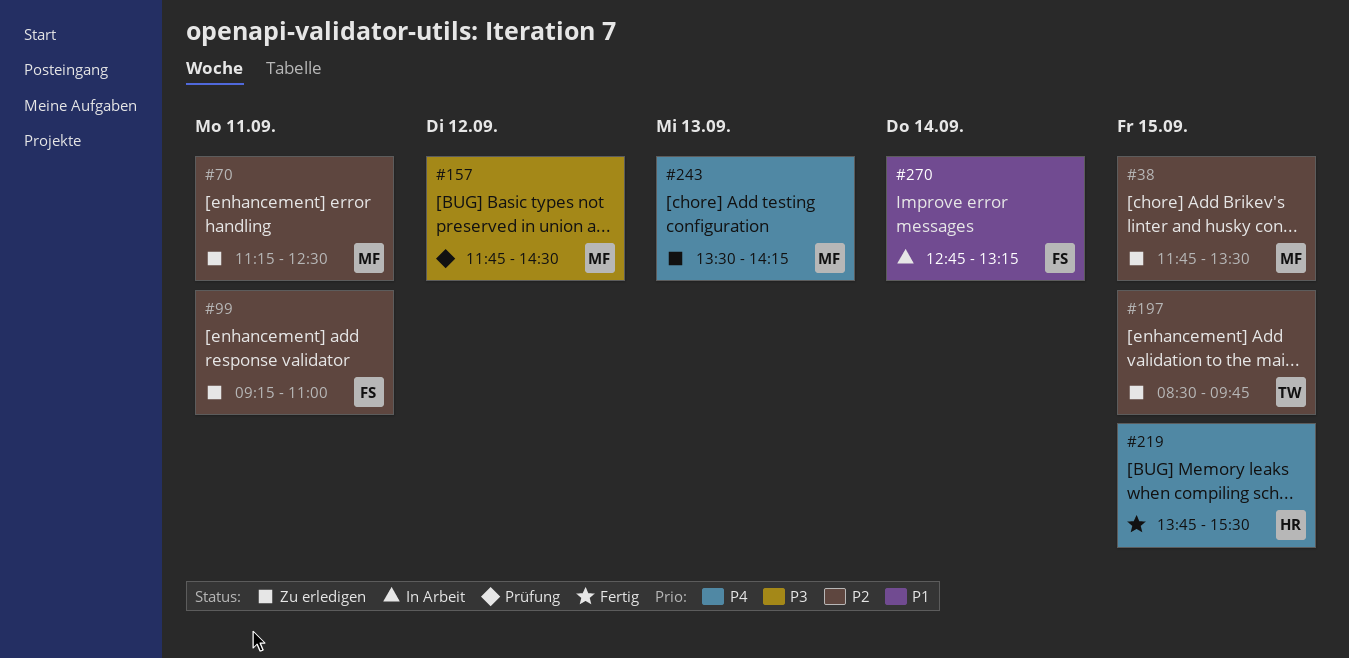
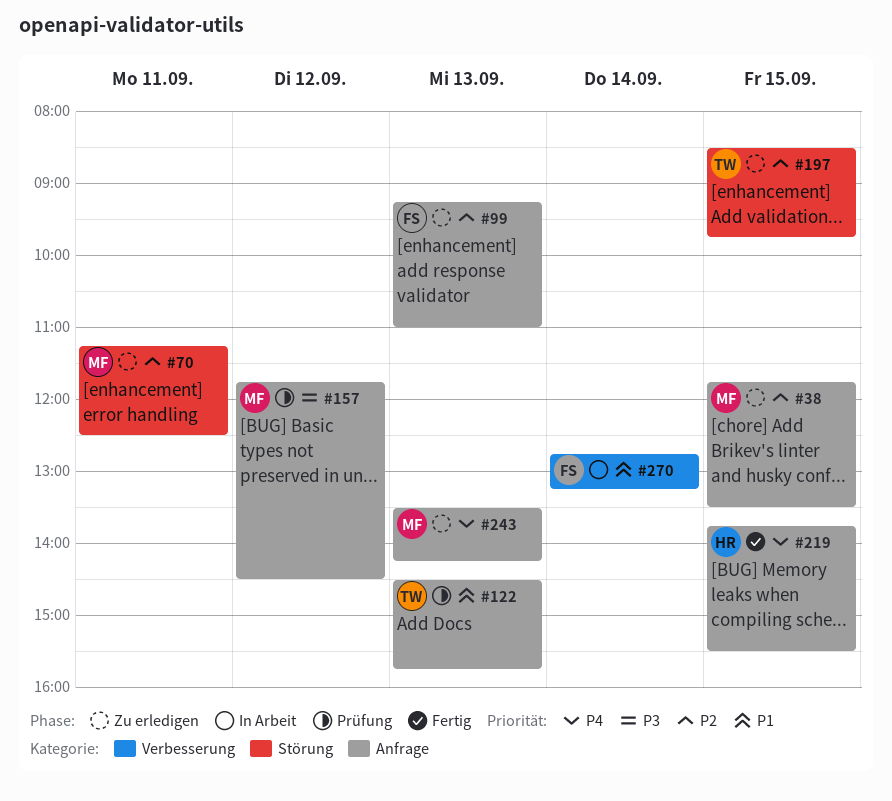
#99, day: Sep 11 -> Sep 13
#122: none -> present

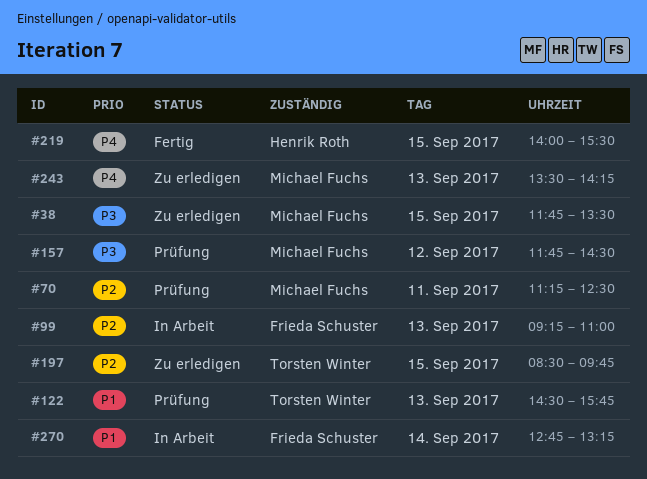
#38, priority: P2 -> P3
#70, status: Zu erledigen -> Prüfung
#99, status: Zu erledigen -> In Arbeit
#219, begins: 13:45 -> 14:00

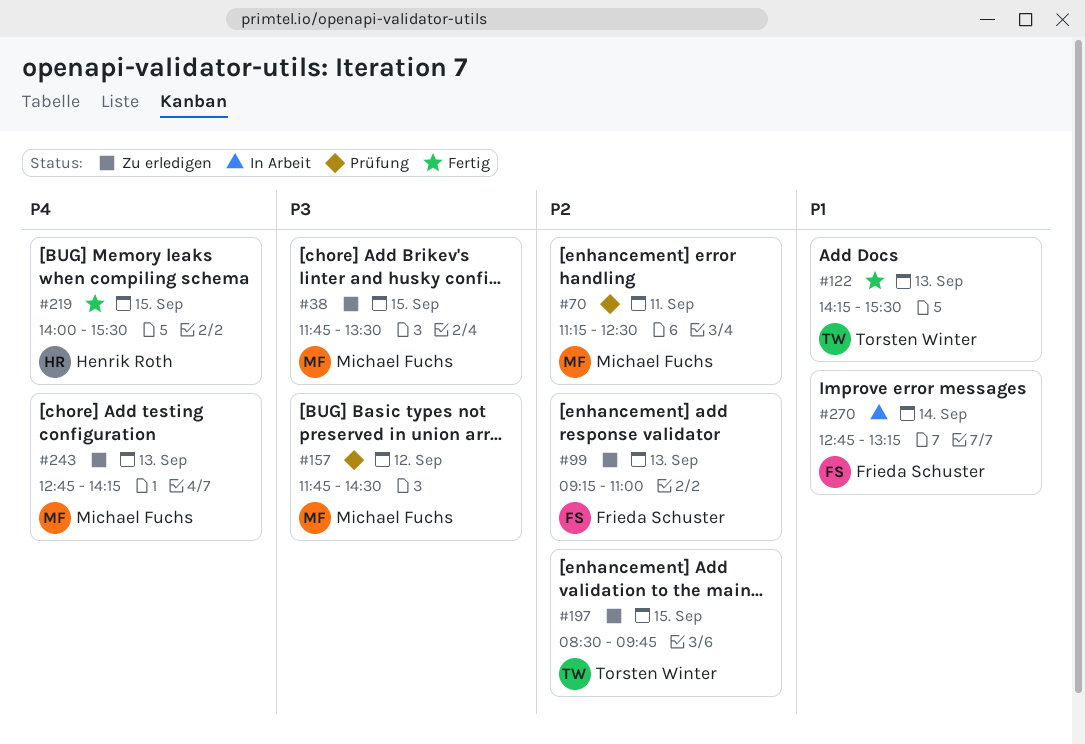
#99, status: In Arbeit -> Zu erledigen
#122, status: Prüfung -> Fertig
#122, begins: 14:30 -> 14:15
#122, ends: 15:45 -> 15:30
#243, begins: 13:30 -> 12:45

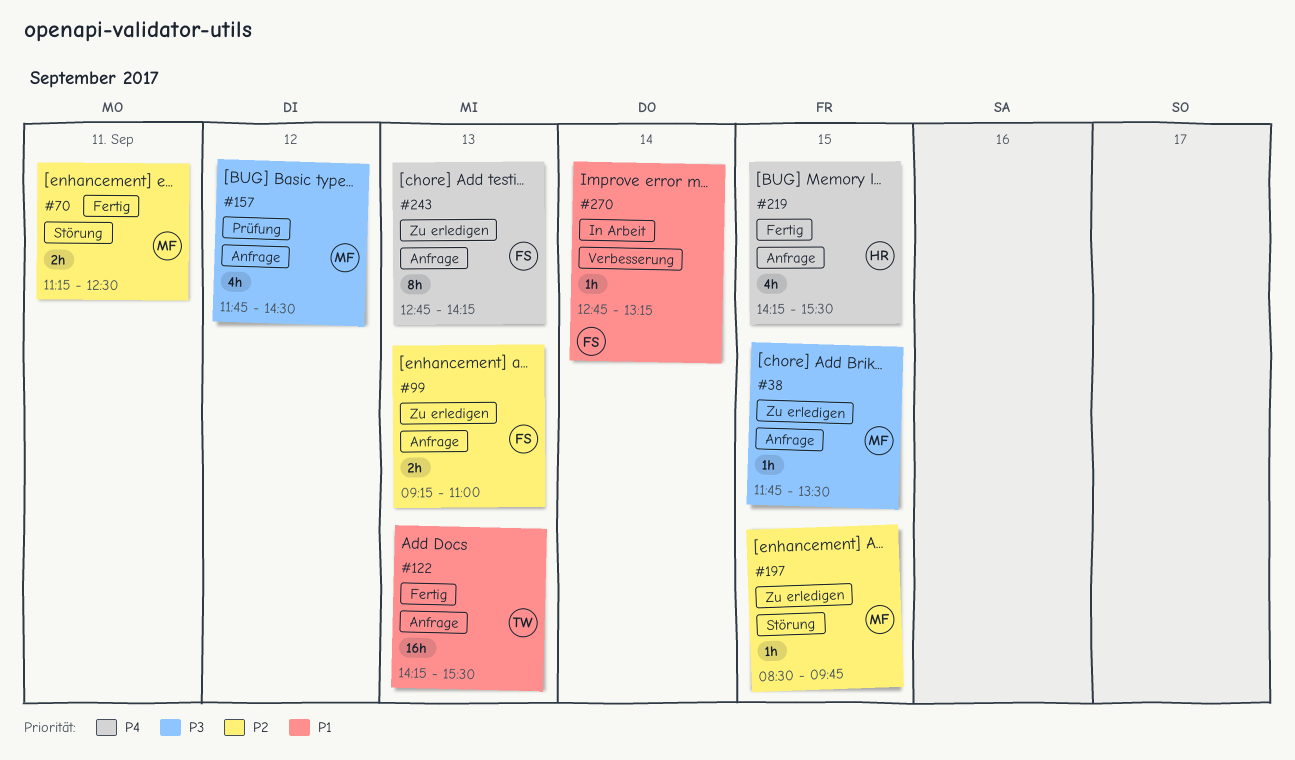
#70, status: Prüfung -> Fertig
#197, owner: Torsten Winter -> Michael Fuchs
#219, begins: 14:00 -> 14:15
#243, owner: Michael Fuchs -> Frieda Schuster

